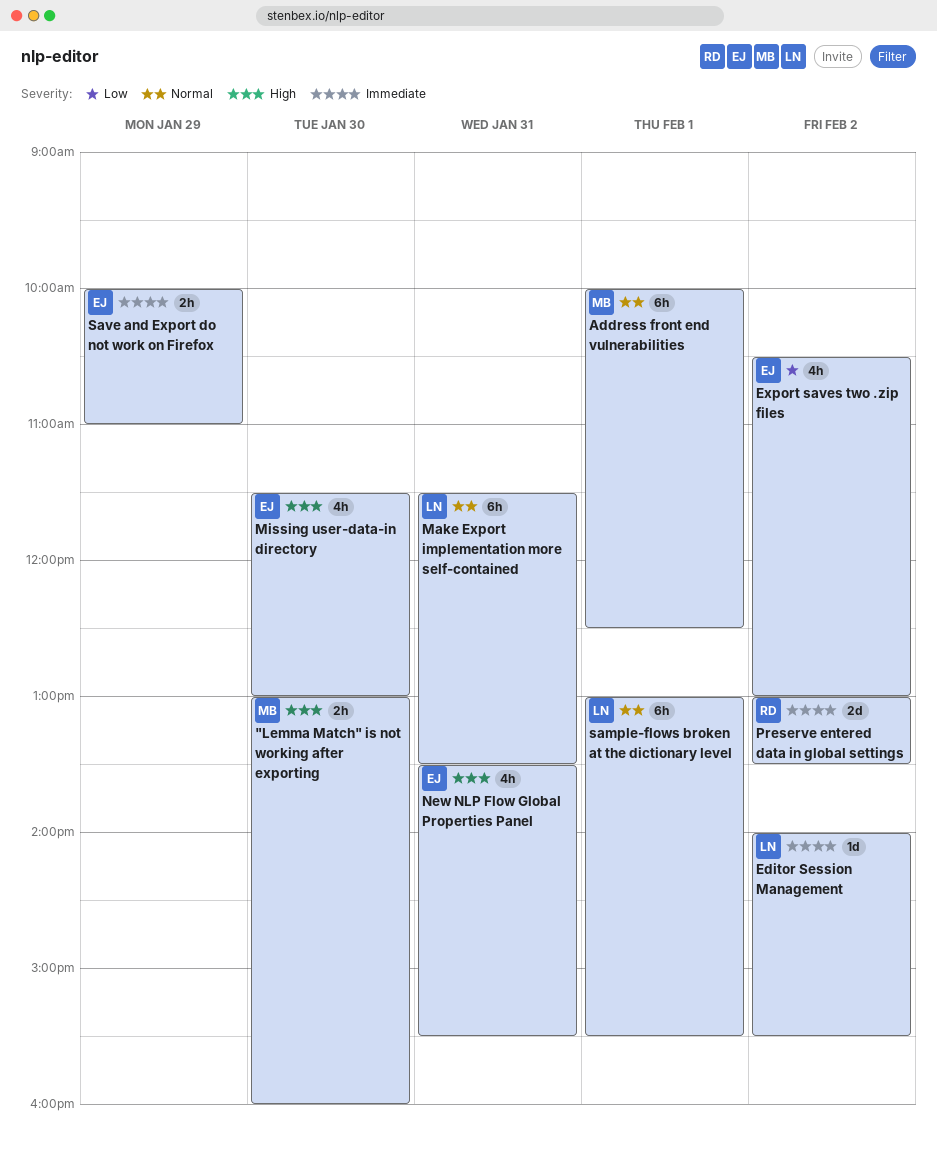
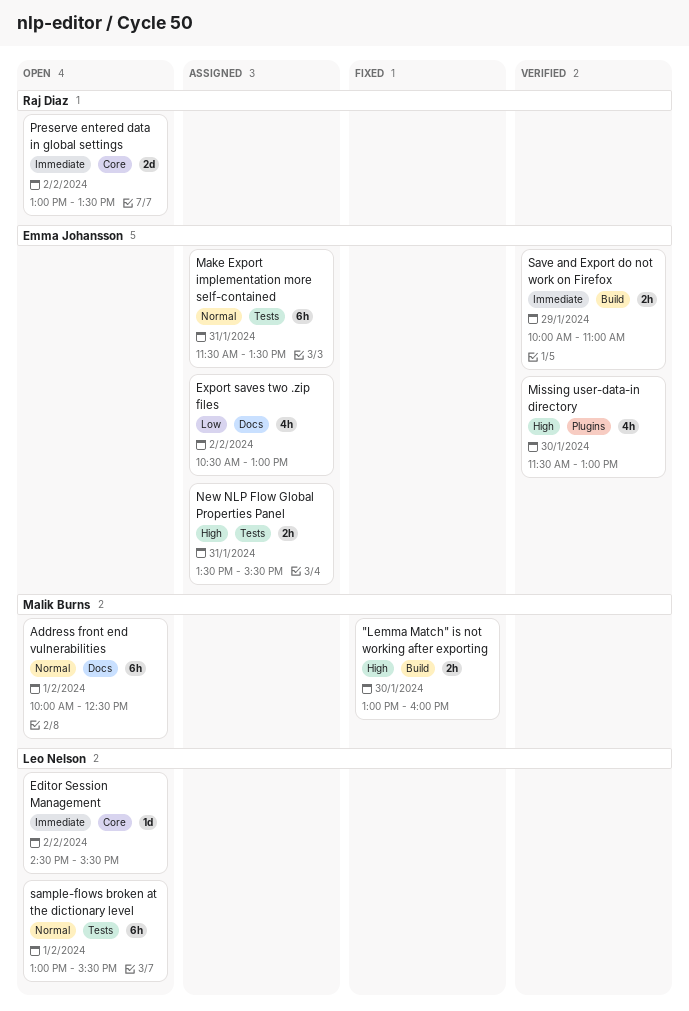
Editor Session Management, begins: 14:00 -> 14:30
Make Export implementation more self-contained, owner: Leo Nelson -> Emma Johansson
New NLP Flow Global Properties Panel, estimate: 4h -> 2h

